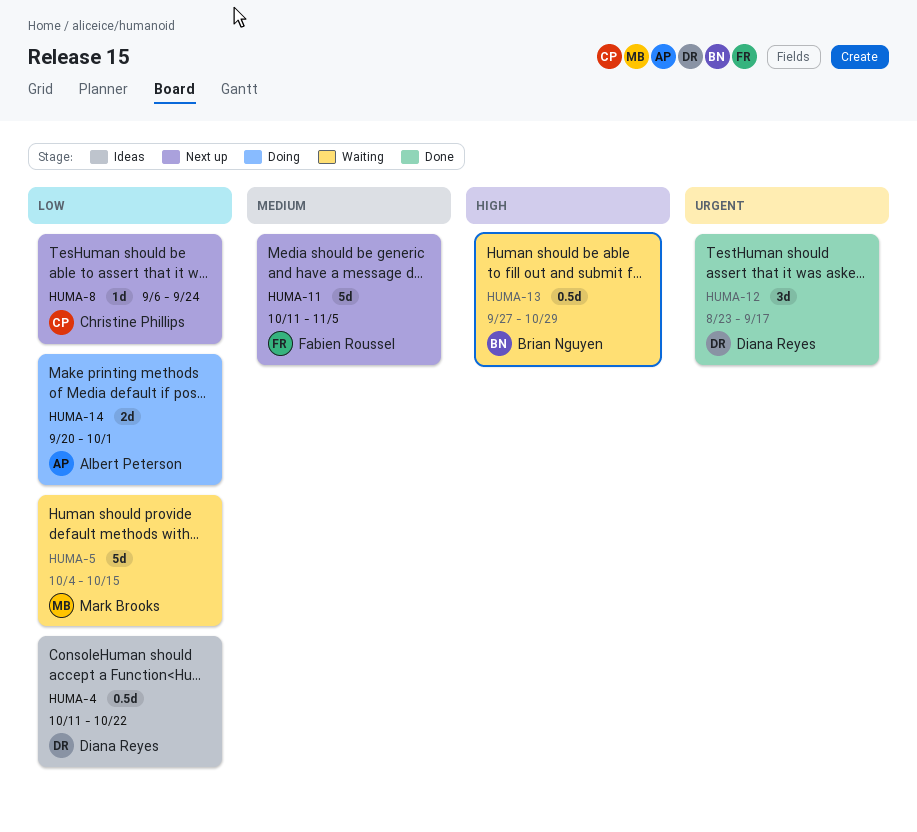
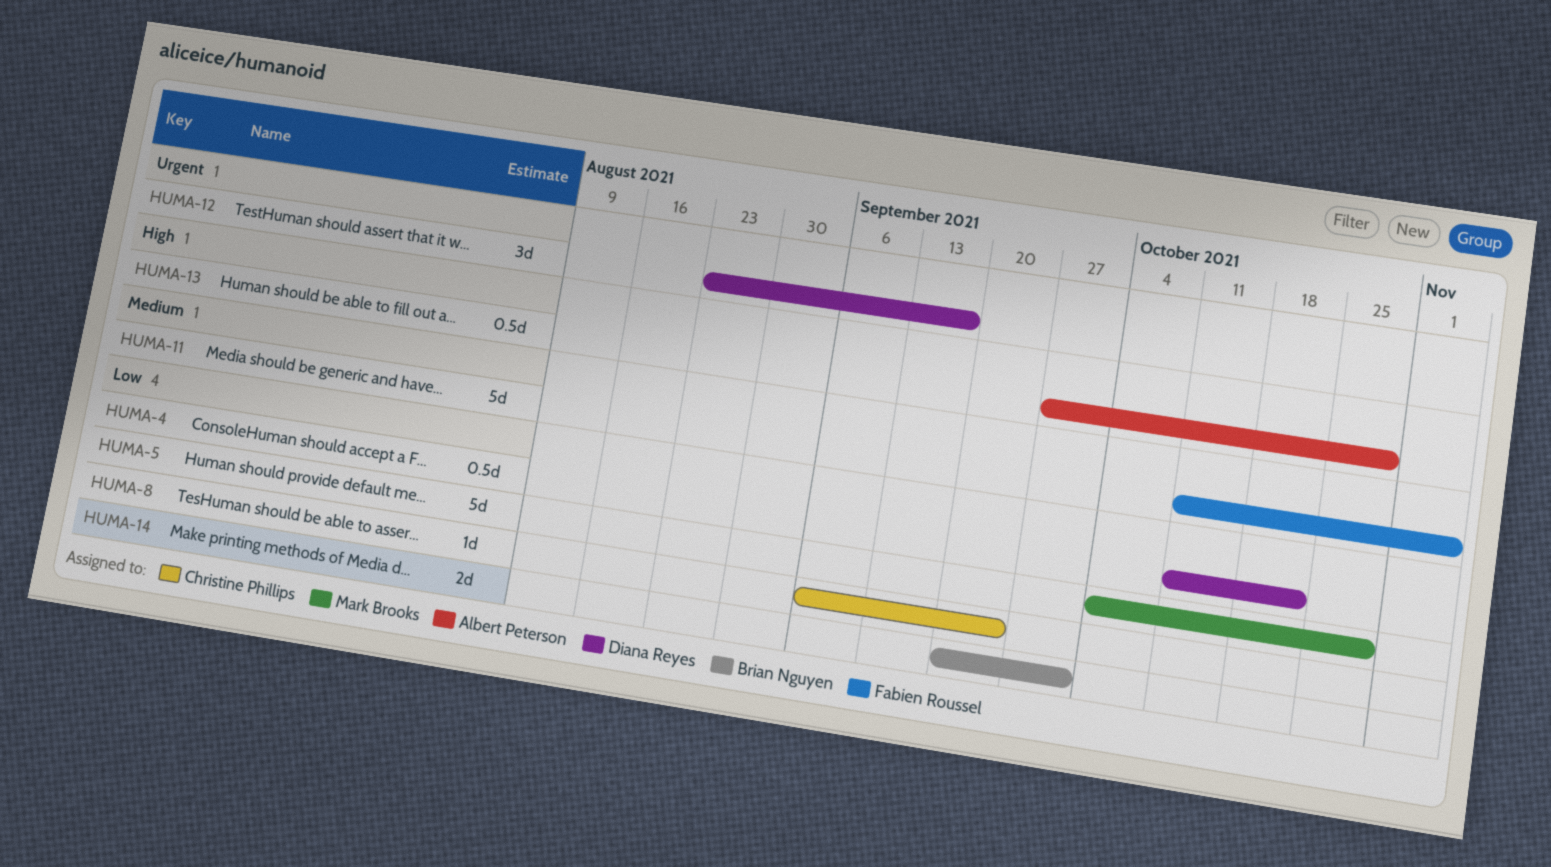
HUMA-5, due: Oct 15 -> Oct 29
HUMA-13, owner: Brian Nguyen -> Albert Peterson
HUMA-14, owner: Albert Peterson -> Brian Nguyen

